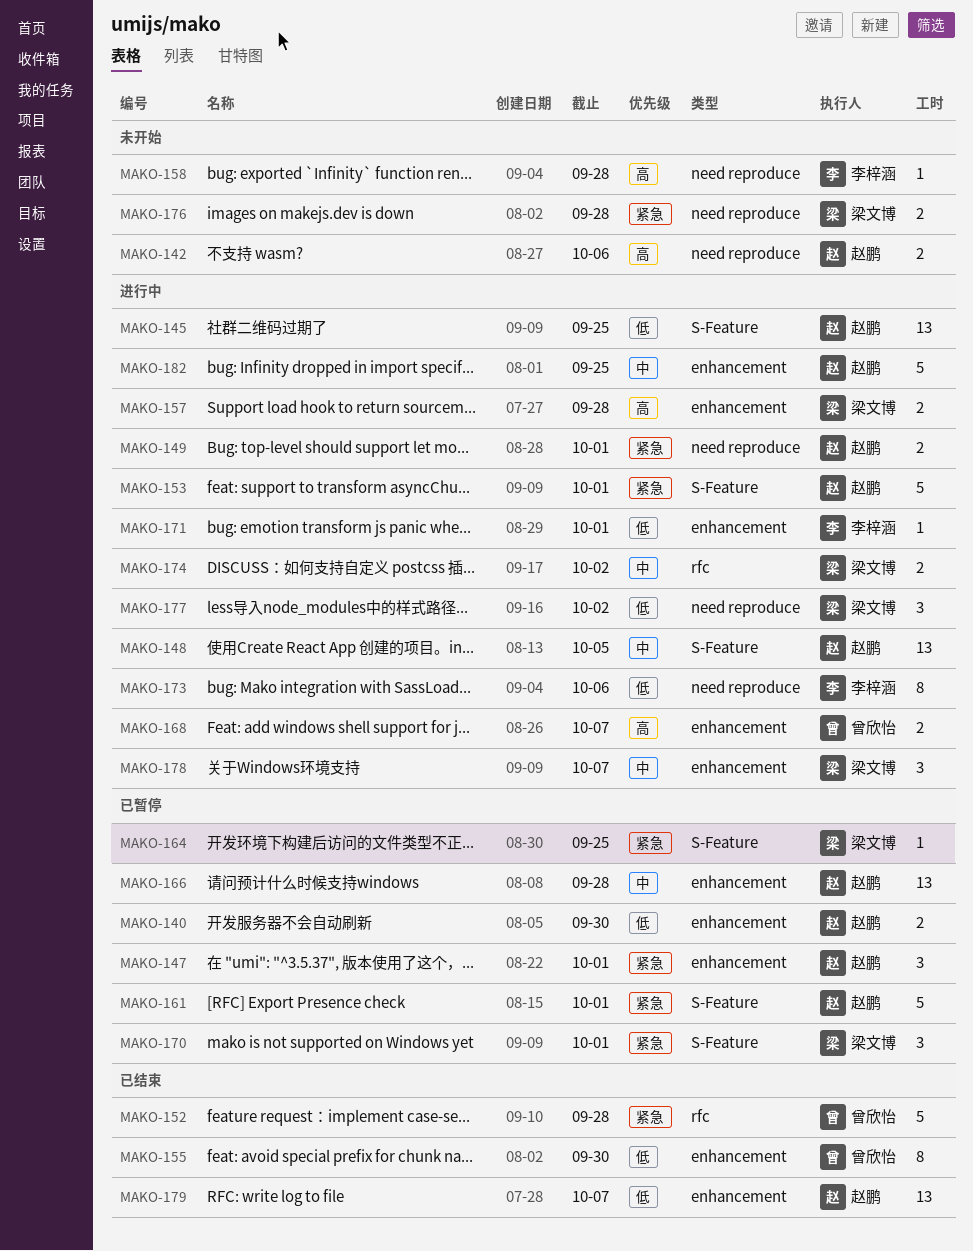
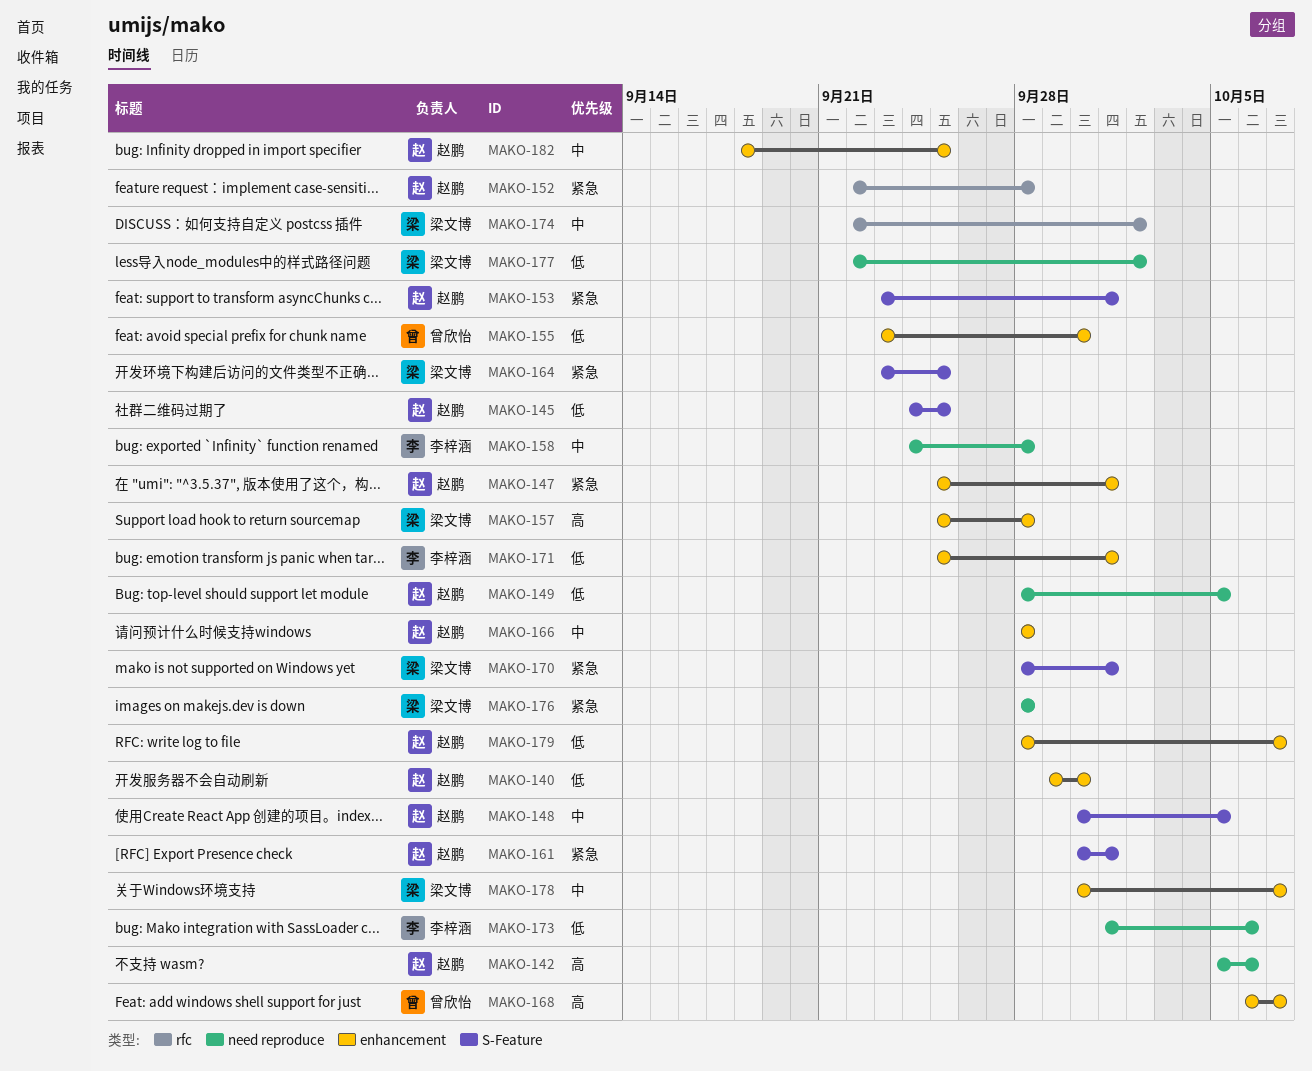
MAKO-149, priority: 紧急 -> 低
MAKO-149, due: Oct 1 -> Oct 5
MAKO-152, owner: 曾欣怡 -> 赵鹏
MAKO-158, priority: 高 -> 中

